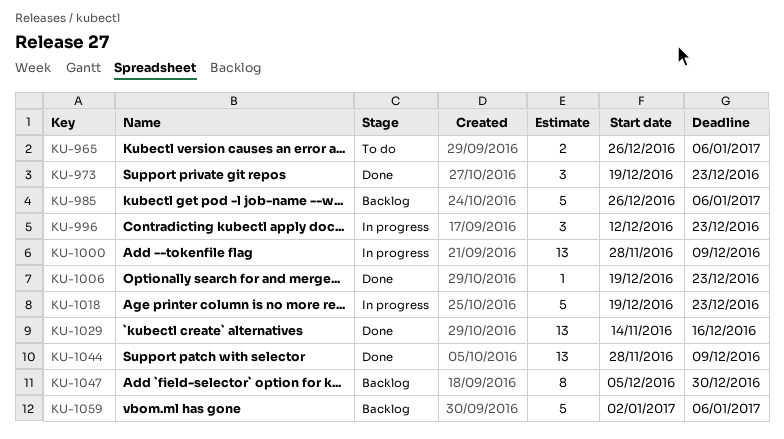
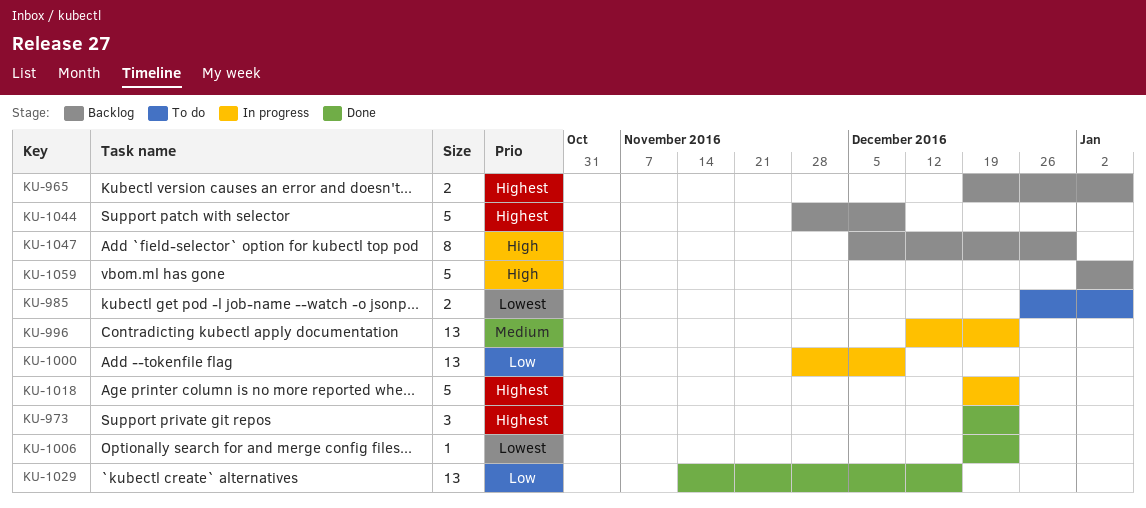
KU-965, status: To do -> Backlog
KU-965, start: Dec 26 -> Dec 19
KU-985, status: Backlog -> To do
KU-985, estimate: 5 -> 2
KU-996, estimate: 3 -> 13
KU-1044, status: Done -> Backlog
KU-1044, estimate: 13 -> 5

